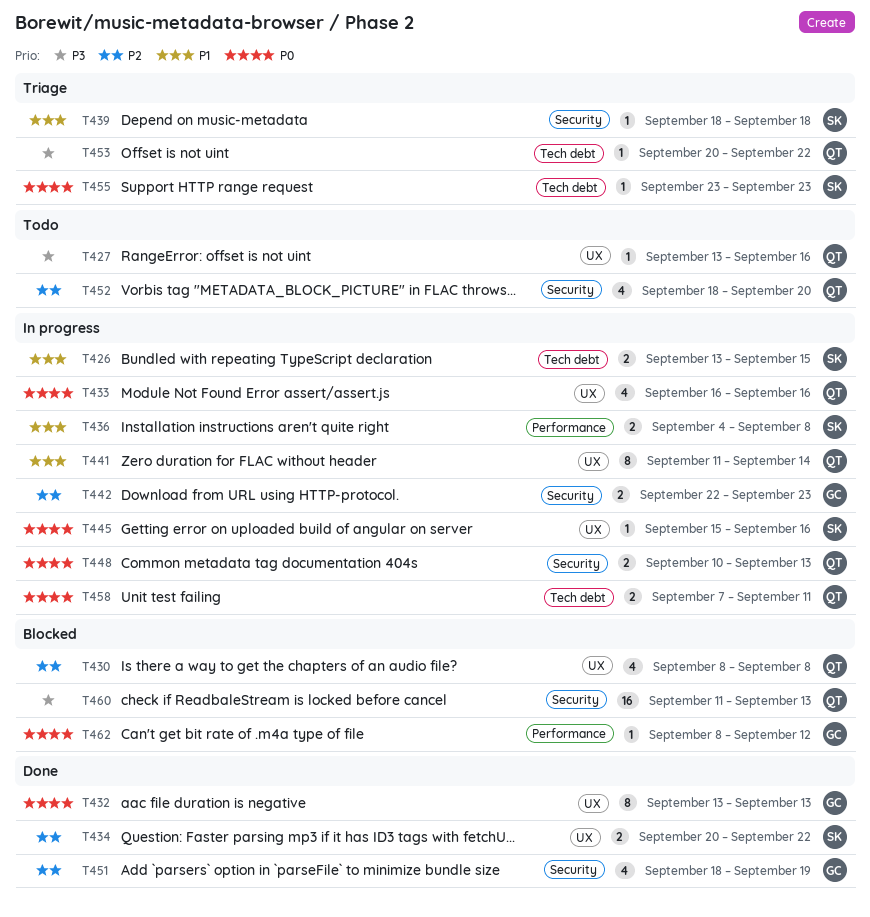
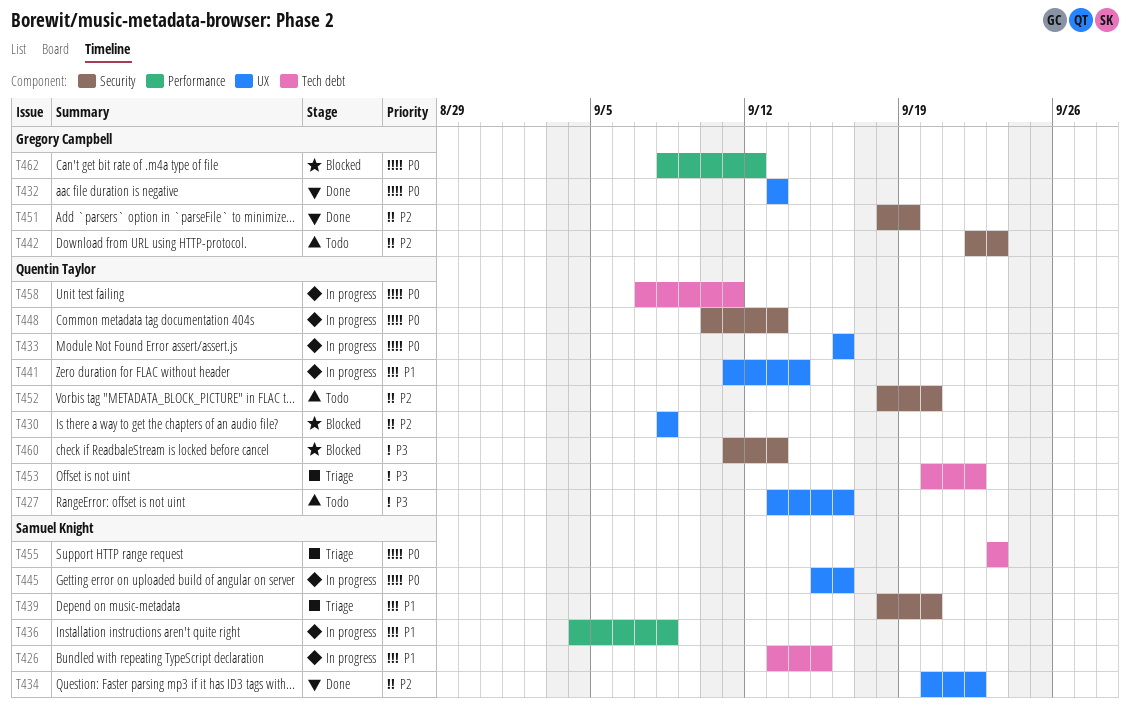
T439, due: Sep 18 -> Sep 20
T442, status: In progress -> Todo

